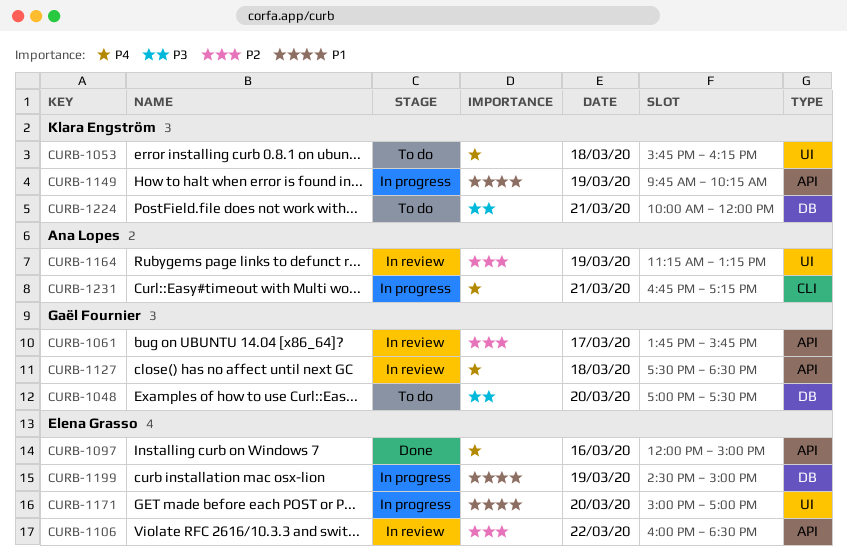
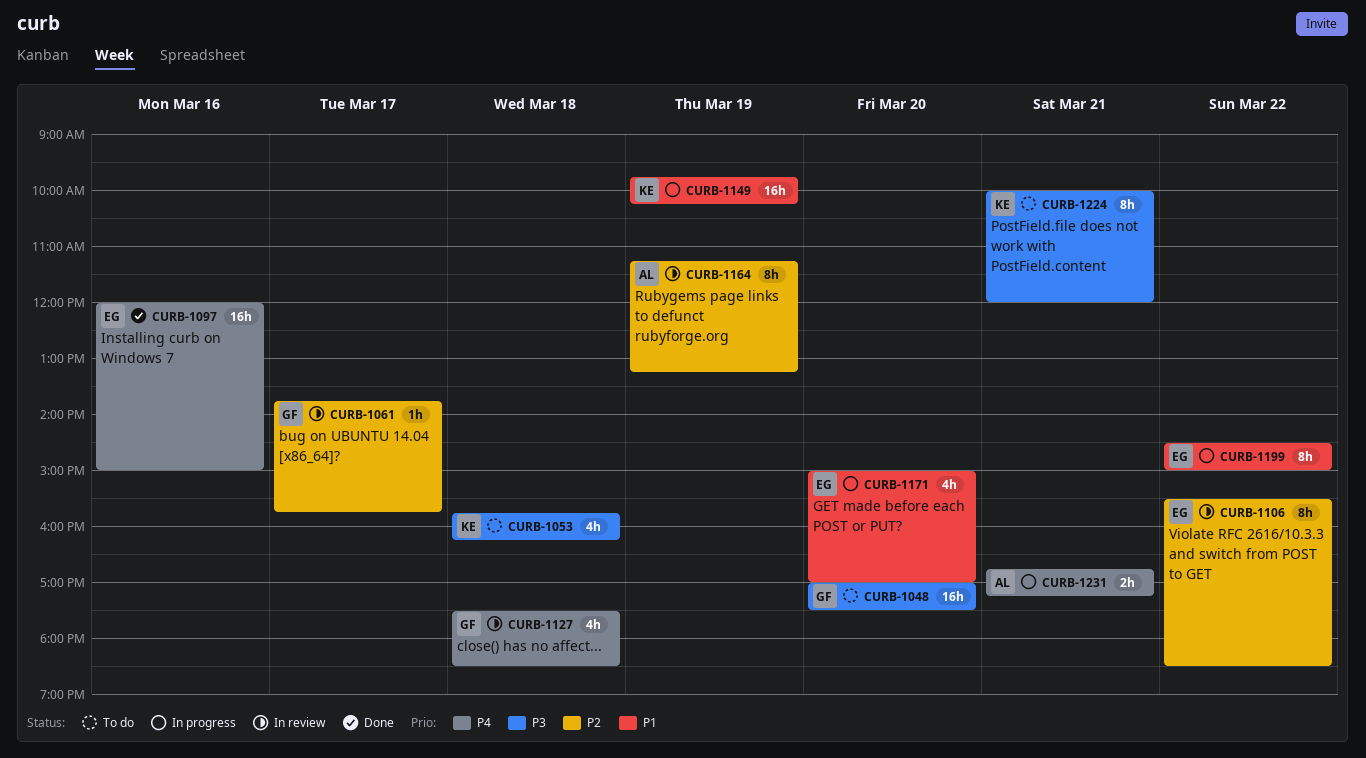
CURB-1053, priority: P4 -> P3
CURB-1106, begins: 16:00 -> 15:30
CURB-1199, day: Mar 19 -> Mar 22

